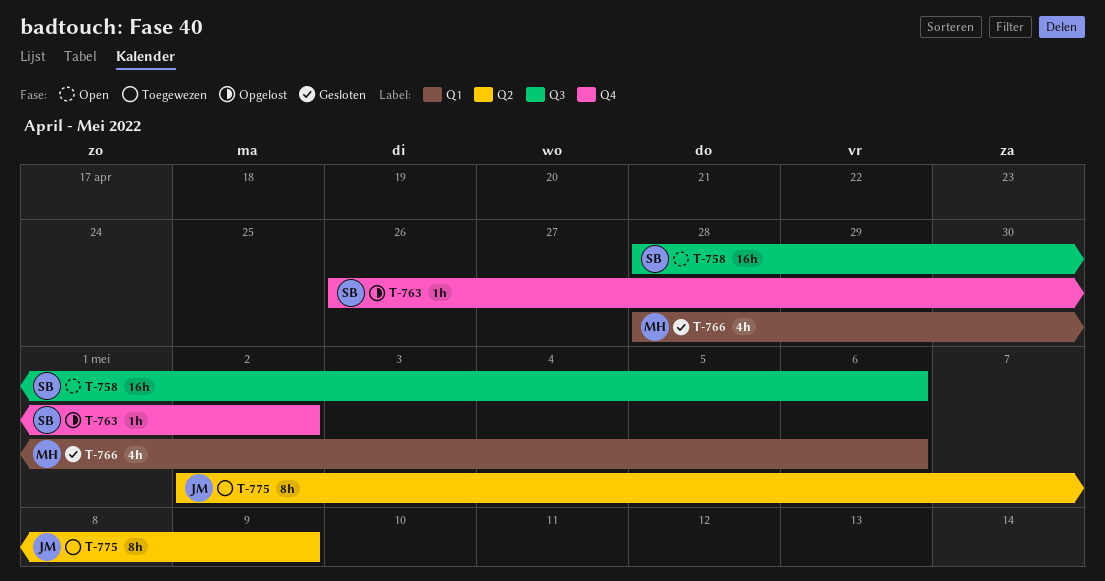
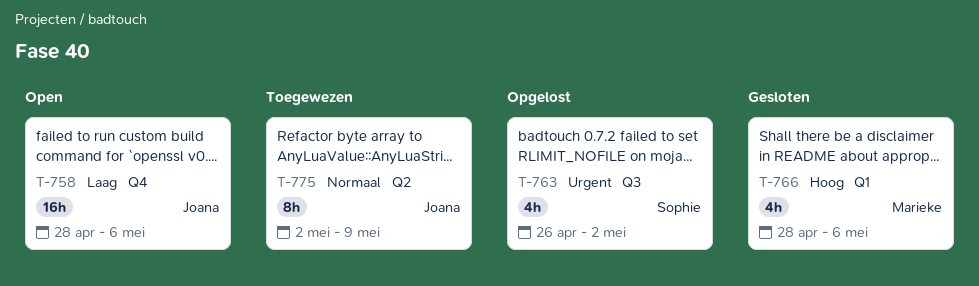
T-758, owner: Sophie -> Joana
T-758, label: Q3 -> Q4
T-763, label: Q4 -> Q3
T-763, estimate: 1h -> 4h

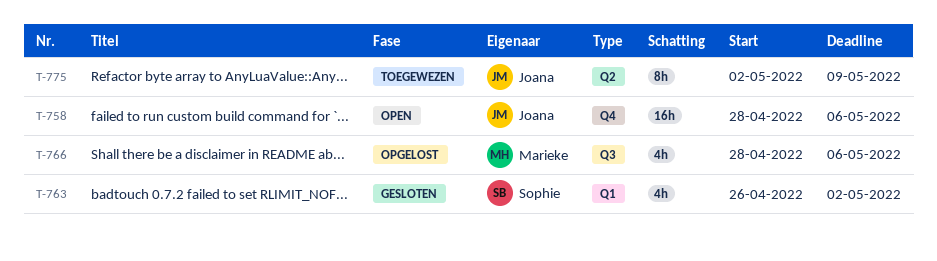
T-763, status: Opgelost -> Gesloten
T-763, label: Q3 -> Q1
T-766, status: Gesloten -> Opgelost
T-766, label: Q1 -> Q3

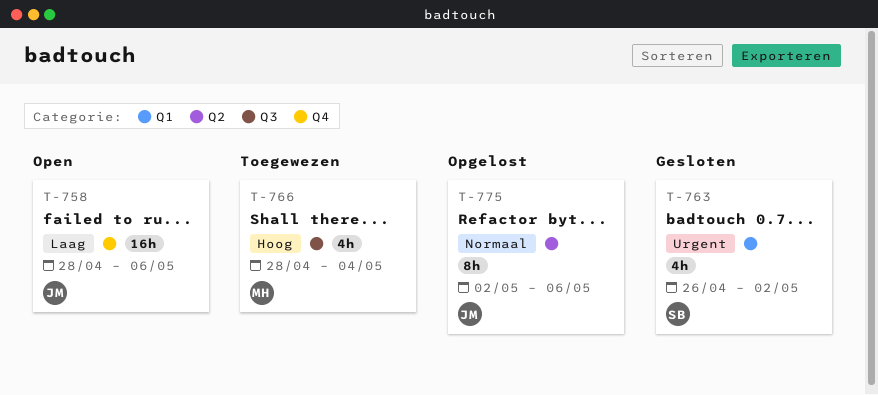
T-766, status: Opgelost -> Toegewezen
T-766, due: May 6 -> May 4
T-775, status: Toegewezen -> Opgelost
T-775, due: May 9 -> May 6

